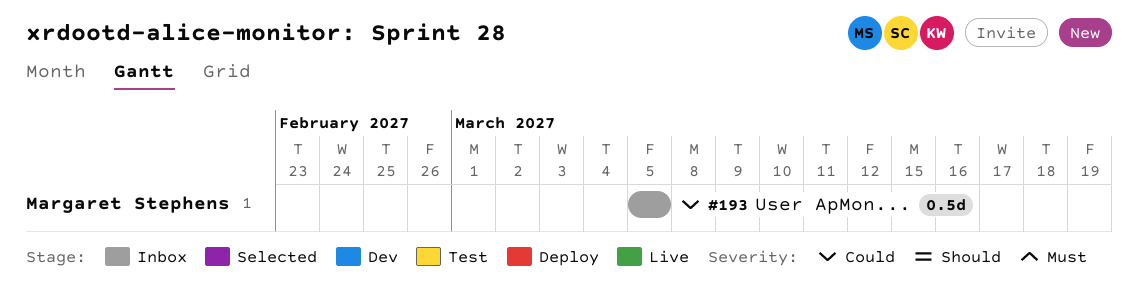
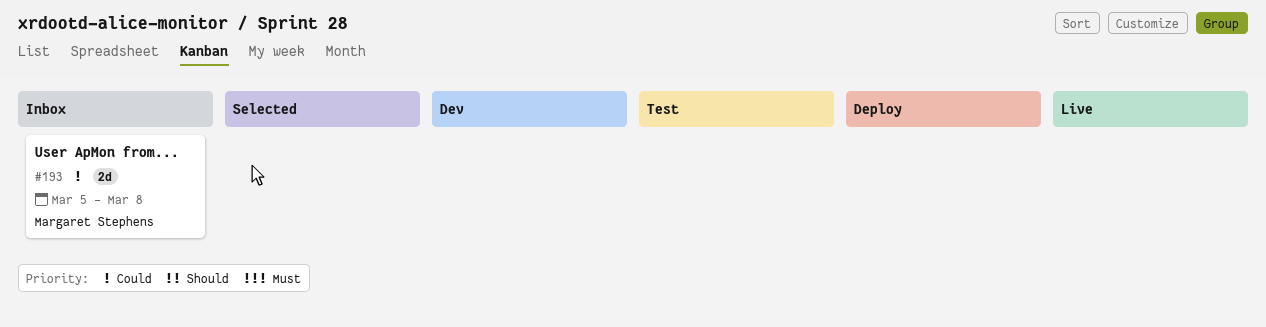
#193, estimate: 0.5d -> 2d
#193, due: Mar 5 -> Mar 8

